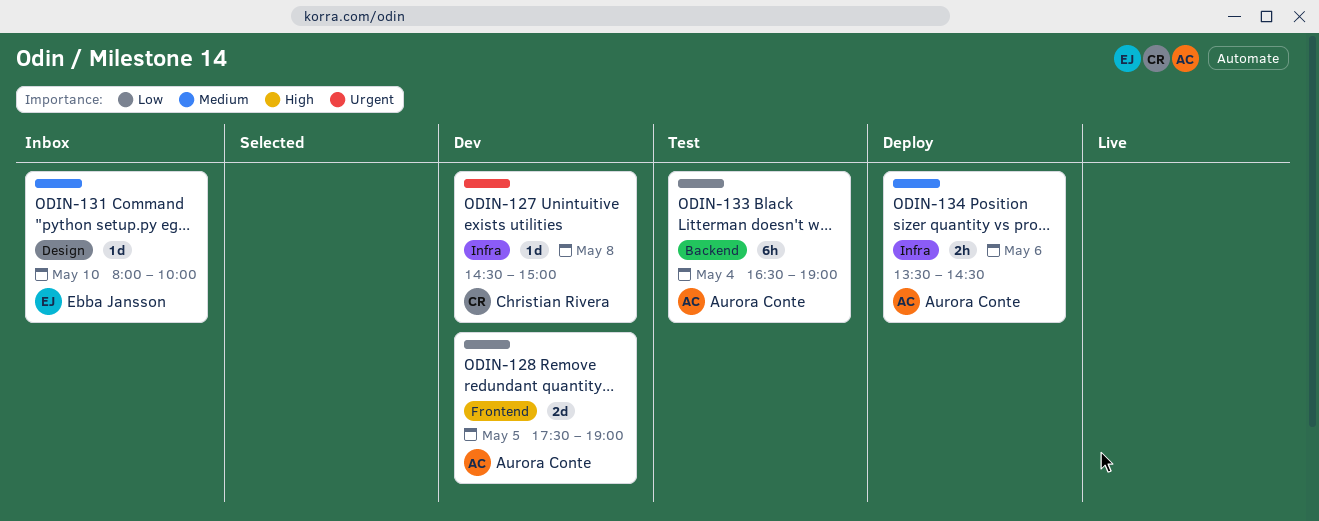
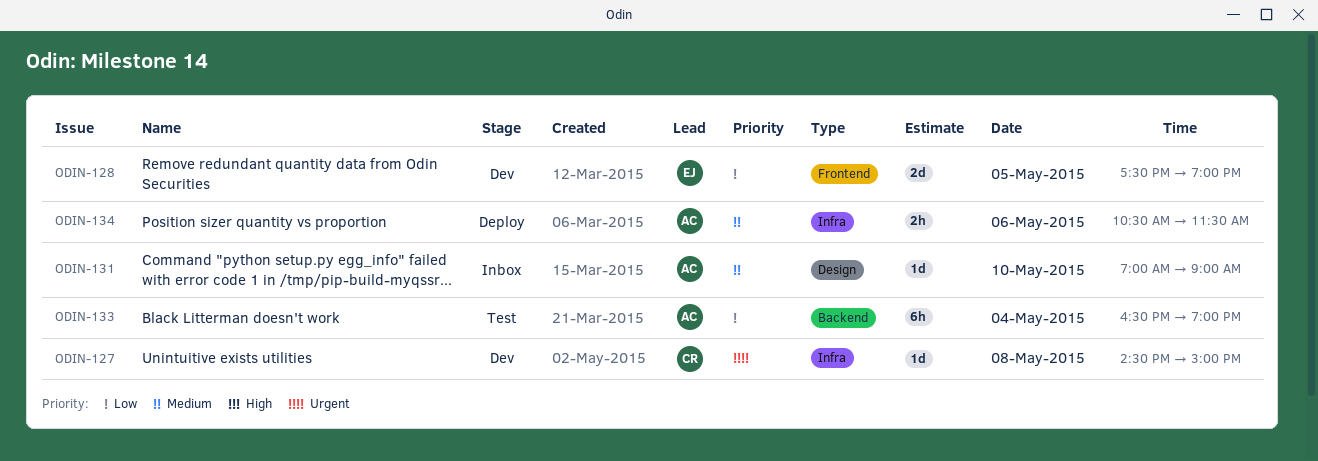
ODIN-128, owner: Aurora Conte -> Ebba Jansson
ODIN-131, owner: Ebba Jansson -> Aurora Conte
ODIN-131, begins: 08:00 -> 07:00
ODIN-131, ends: 10:00 -> 09:00
ODIN-134, begins: 13:30 -> 10:30
ODIN-134, ends: 14:30 -> 11:30

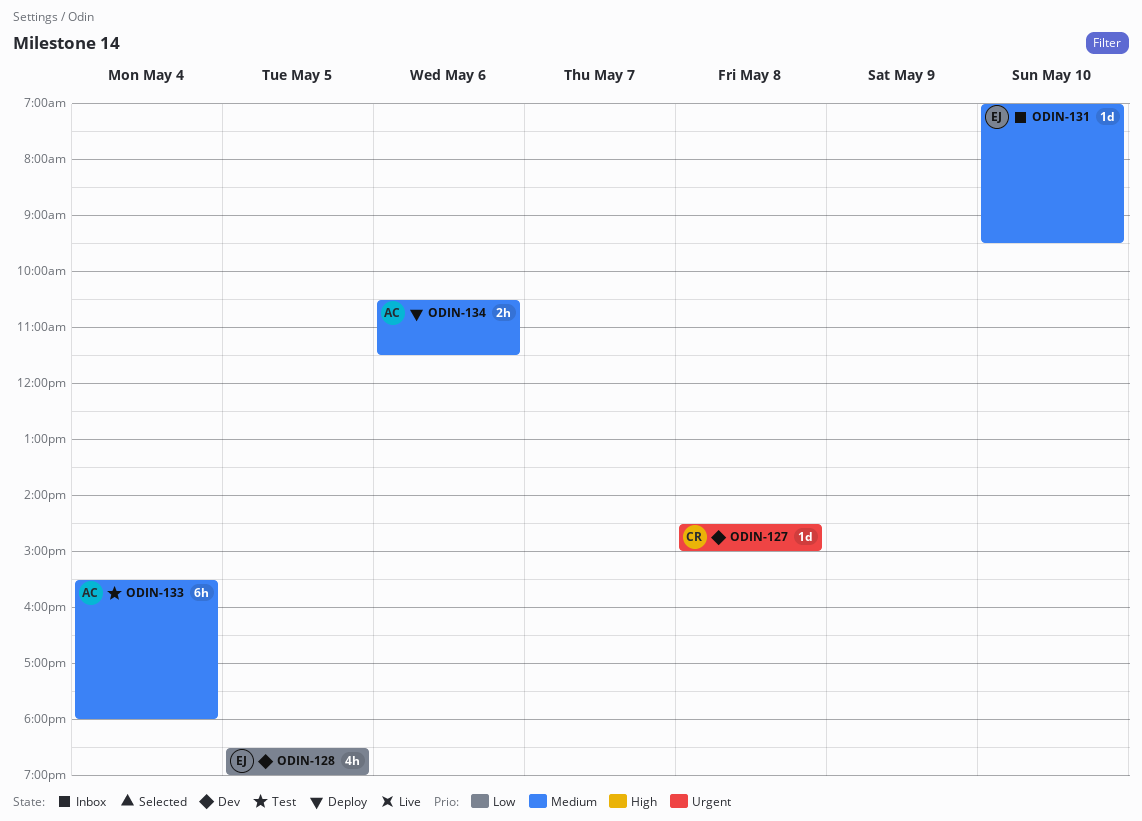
ODIN-128, estimate: 2d -> 4h
ODIN-128, begins: 17:30 -> 18:30
ODIN-131, owner: AC -> EJ
ODIN-131, ends: 09:00 -> 09:30
ODIN-133, priority: Low -> Medium
ODIN-133, begins: 16:30 -> 15:30
ODIN-133, ends: 19:00 -> 18:00

